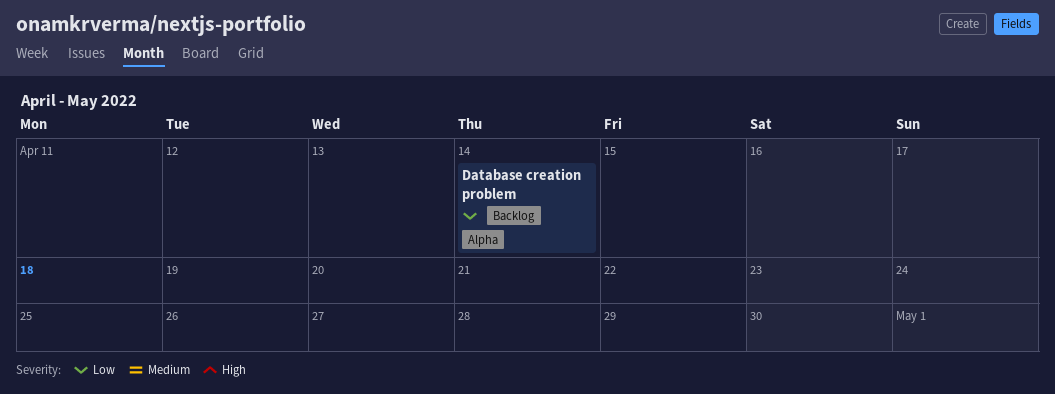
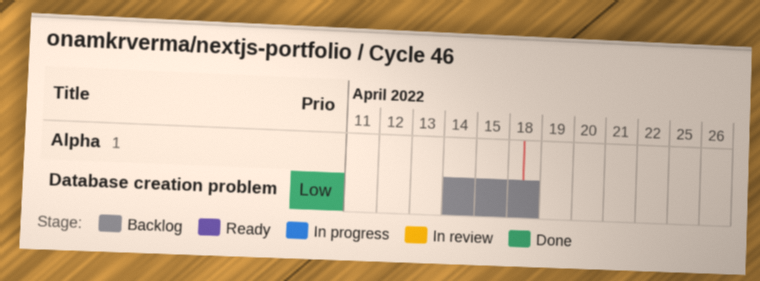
Database creation problem, due: Apr 14 -> Apr 18

